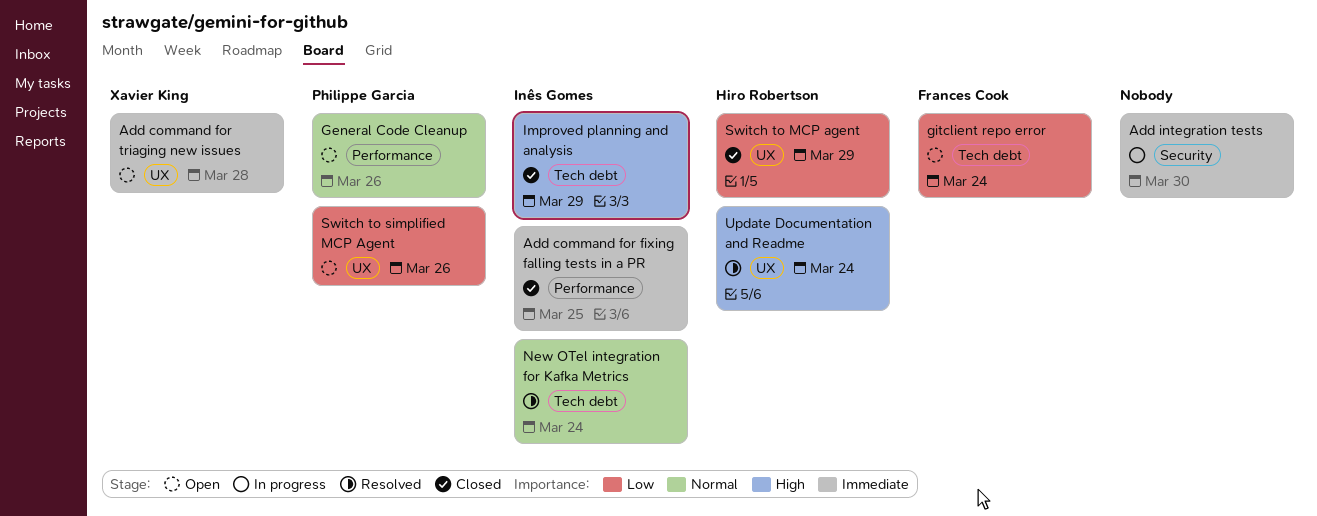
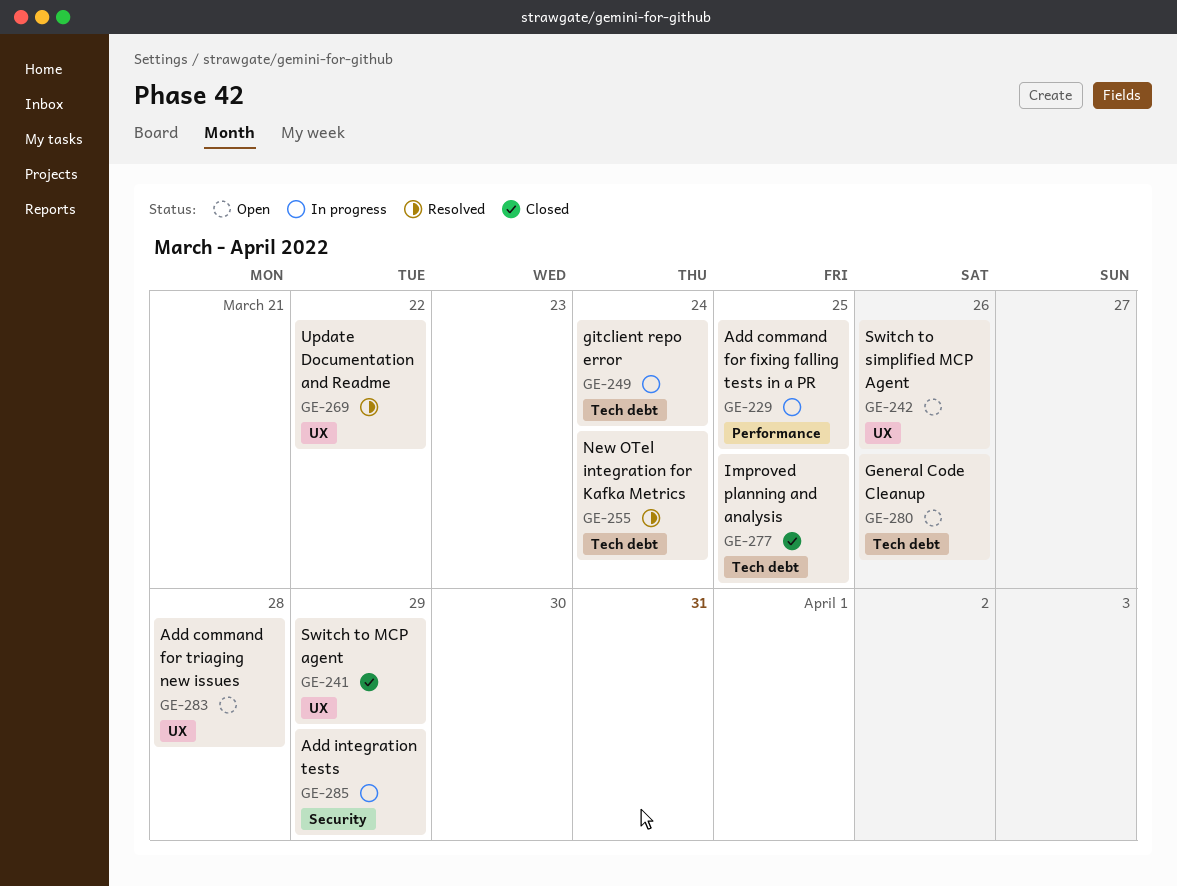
Add command for fixing falling tests in a PR, status: Closed -> In progress
Add integration tests, due: Mar 30 -> Mar 29
General Code Cleanup, label: Performance -> Tech debt
gitclient repo error, status: Open -> In progress
Improved planning and analysis, due: Mar 29 -> Mar 25
Update Documentation and Readme, due: Mar 24 -> Mar 22

